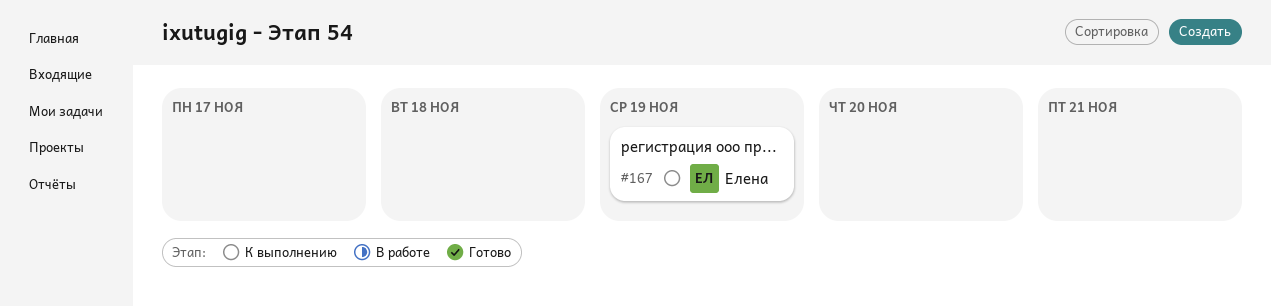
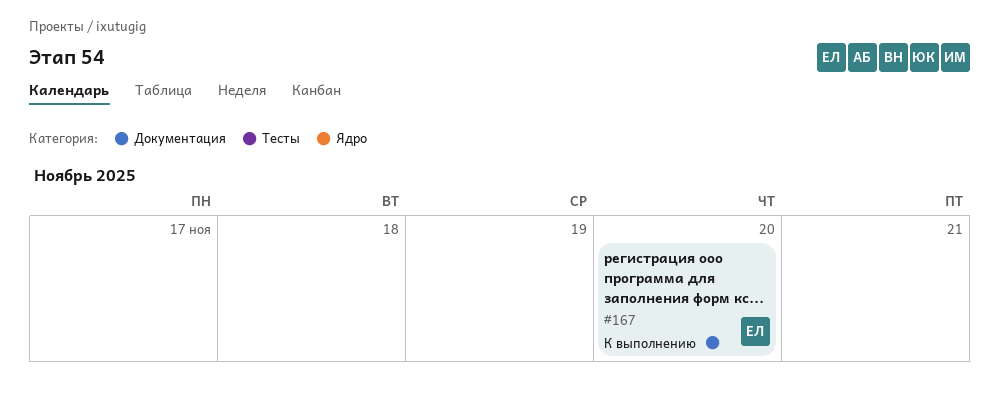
#167, due: Nov 19 -> Nov 20

